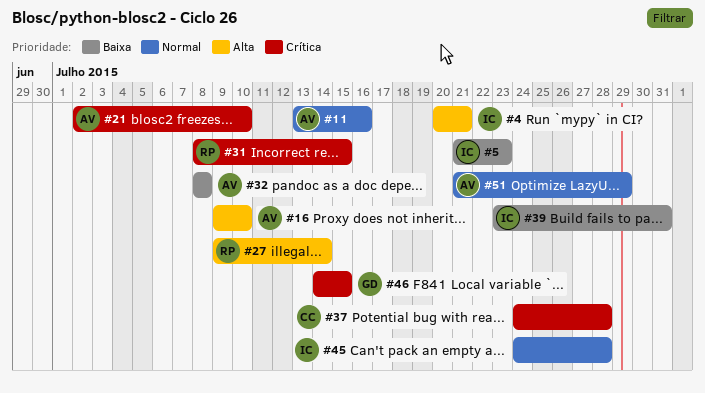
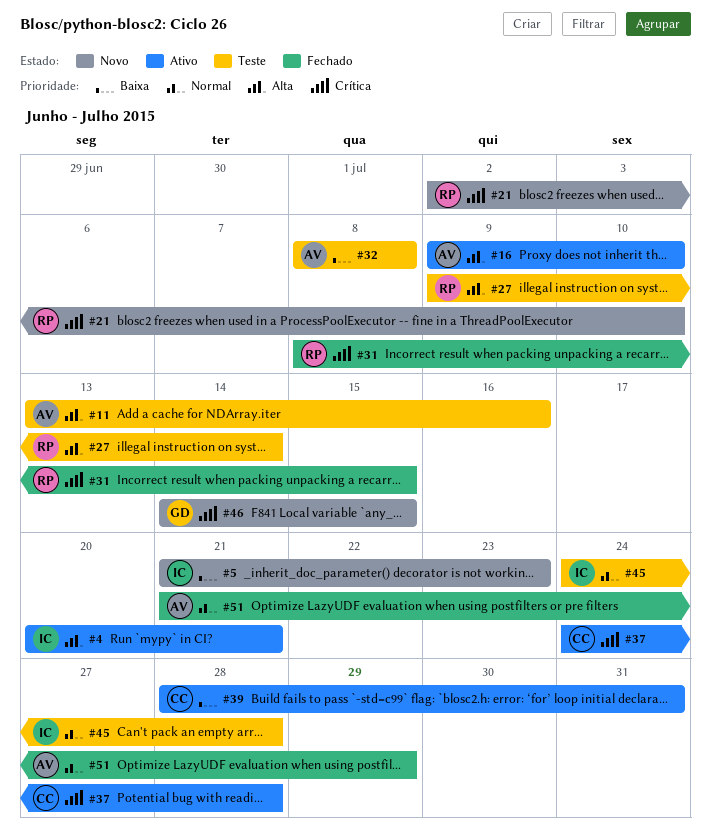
#11, priority: Normal -> Alta
#21, owner: AV -> RP
#39, owner: IC -> CC
#39, start: Jul 23 -> Jul 28

